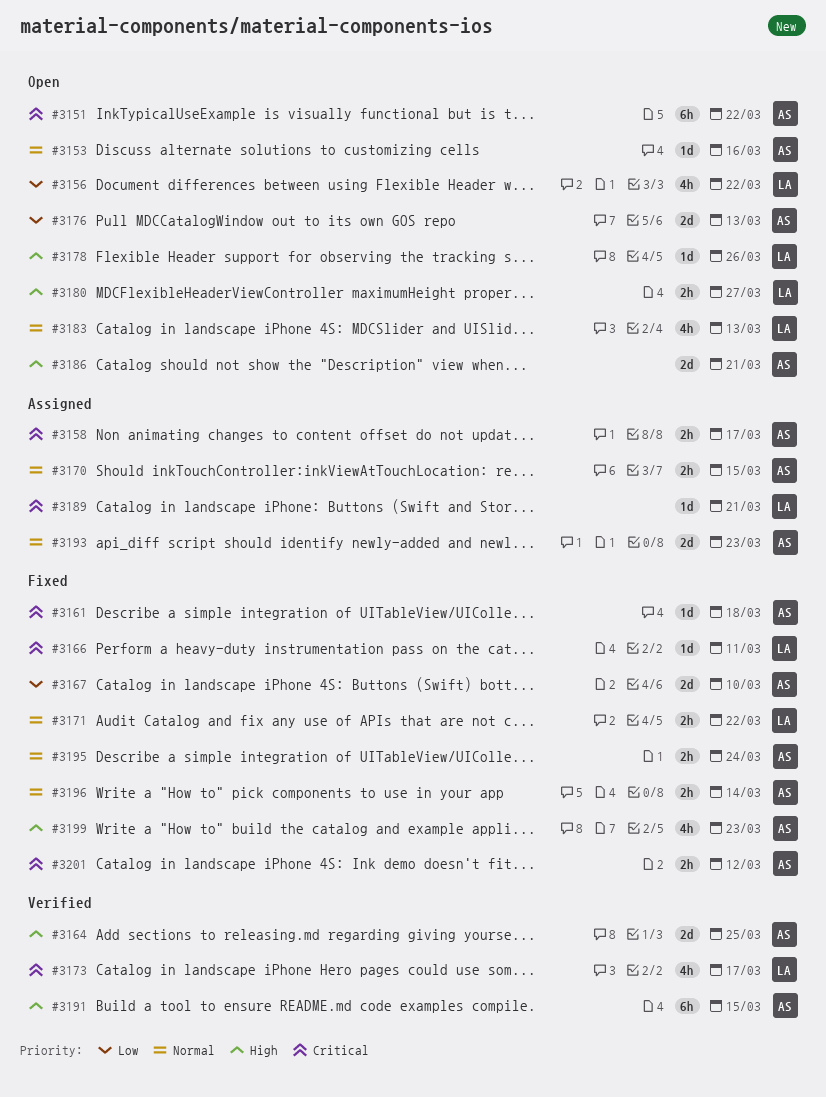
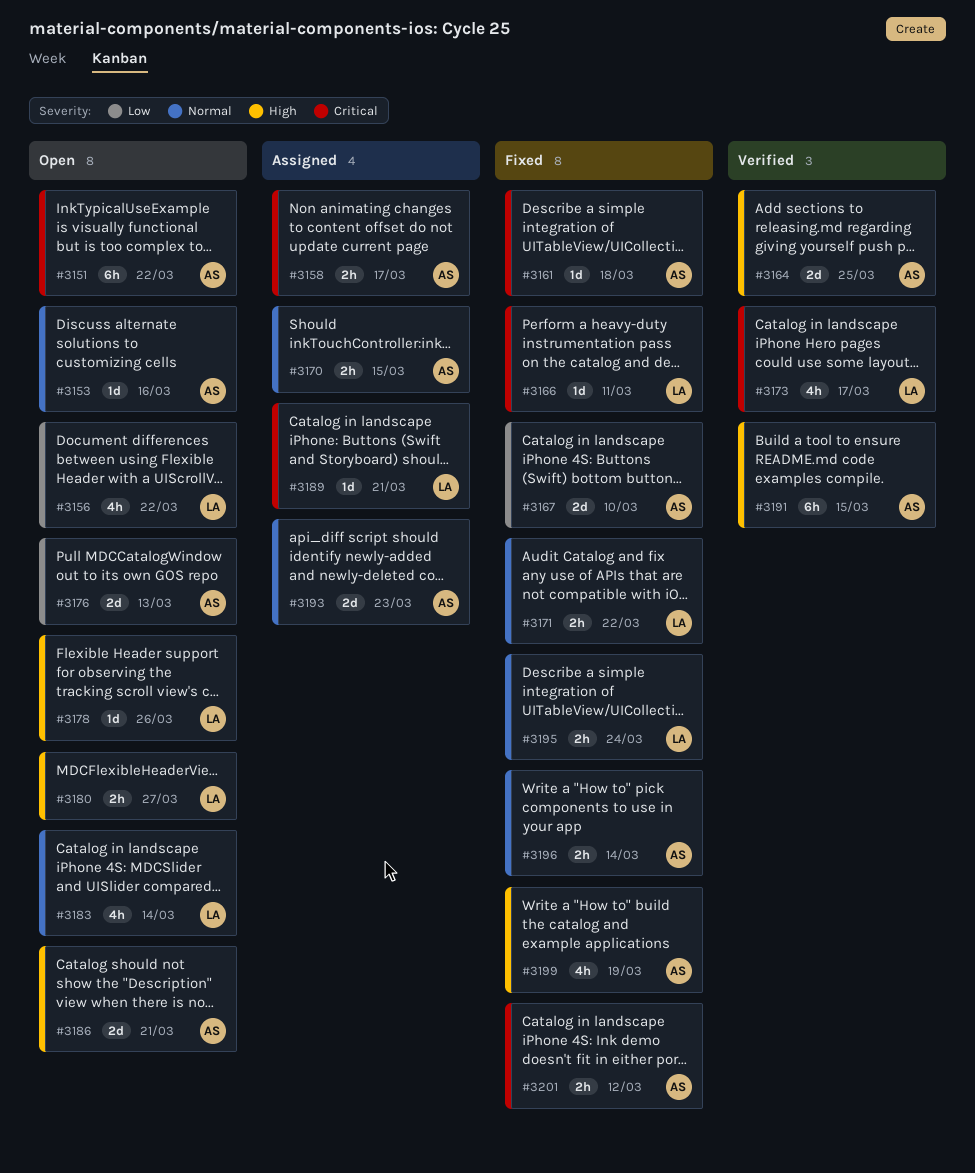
#3183, due: Mar 13 -> Mar 14
#3195, owner: AS -> LA
#3199, due: Mar 23 -> Mar 19

